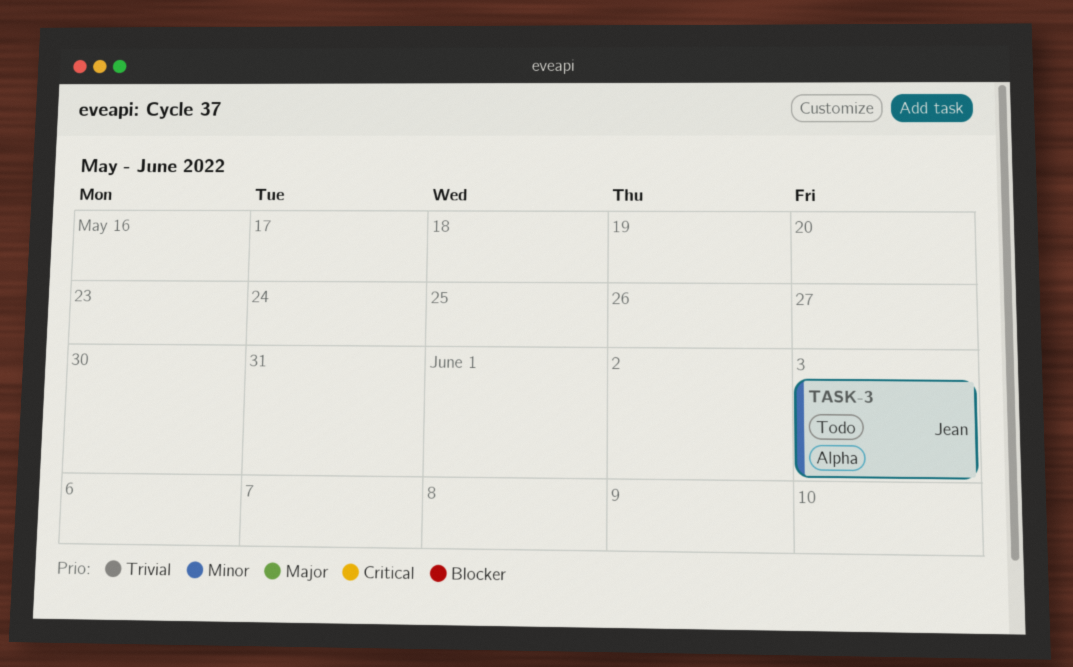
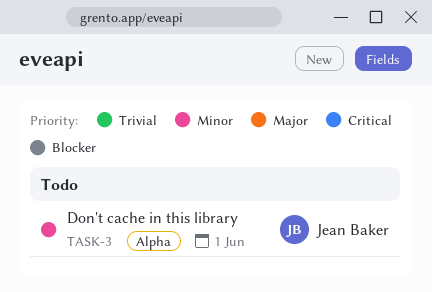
TASK-3, due: Jun 3 -> Jun 1

